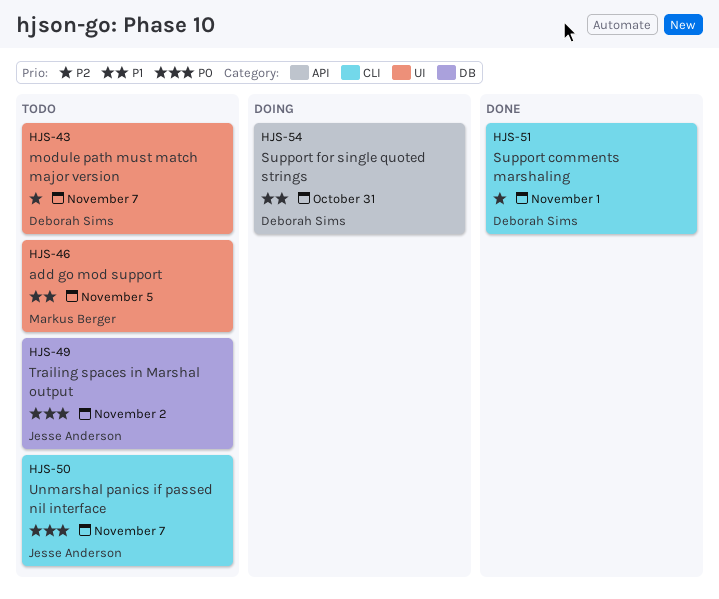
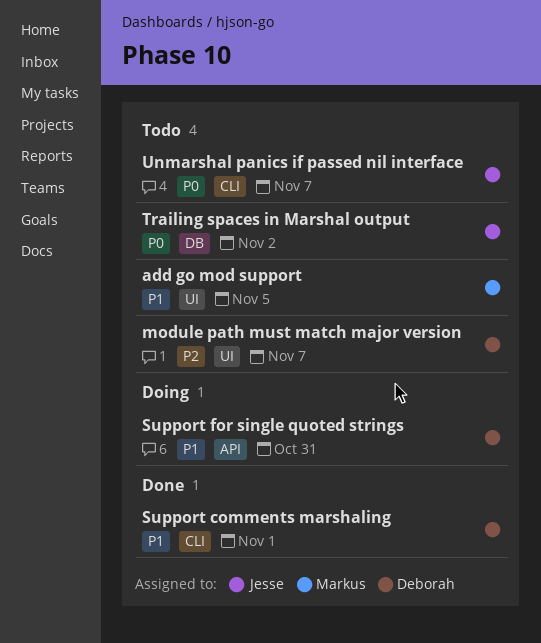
Support comments marshaling, priority: P2 -> P1

